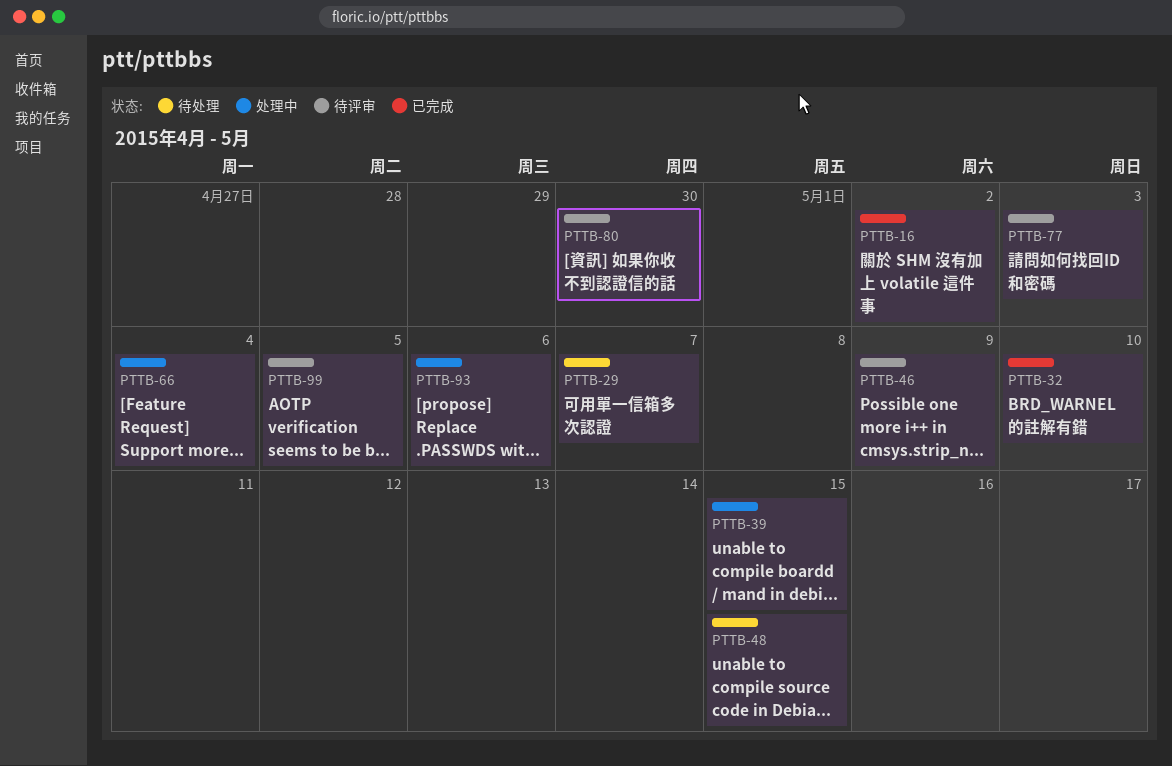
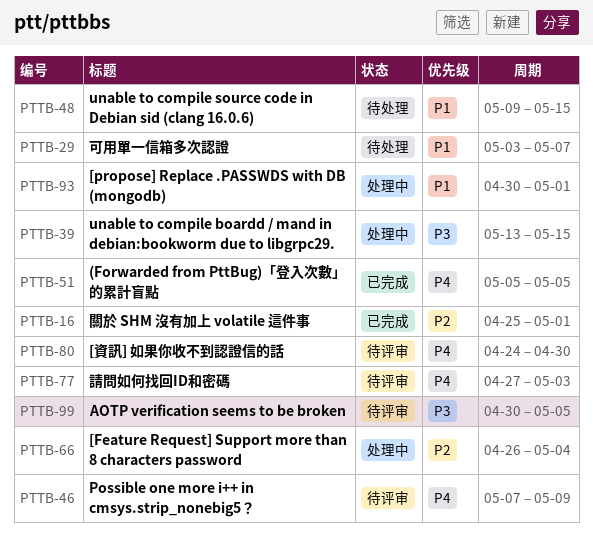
PTTB-16, due: May 2 -> May 1
PTTB-32: present -> none
PTTB-51: none -> present
PTTB-93, due: May 6 -> May 1

